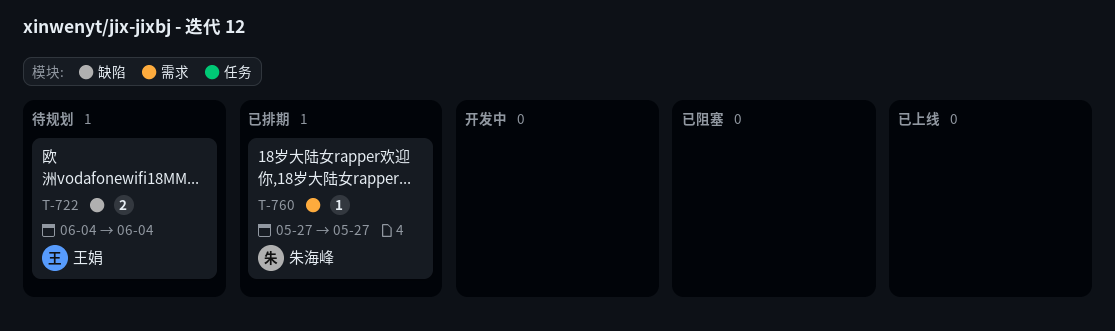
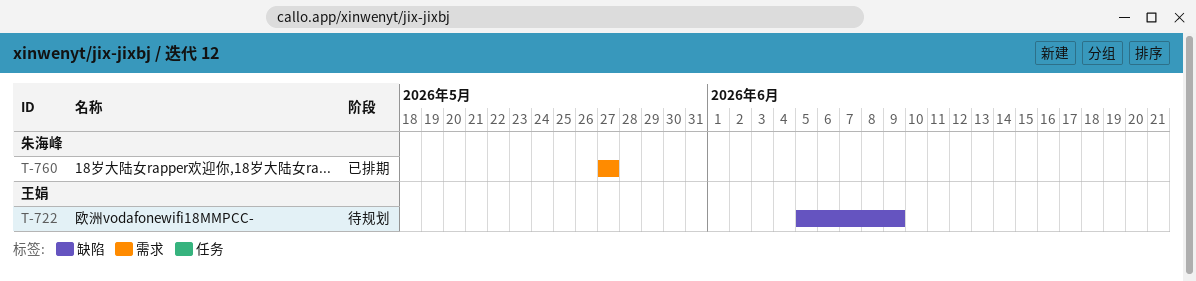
T-722, start: Jun 4 -> Jun 5
T-722, due: Jun 4 -> Jun 9

